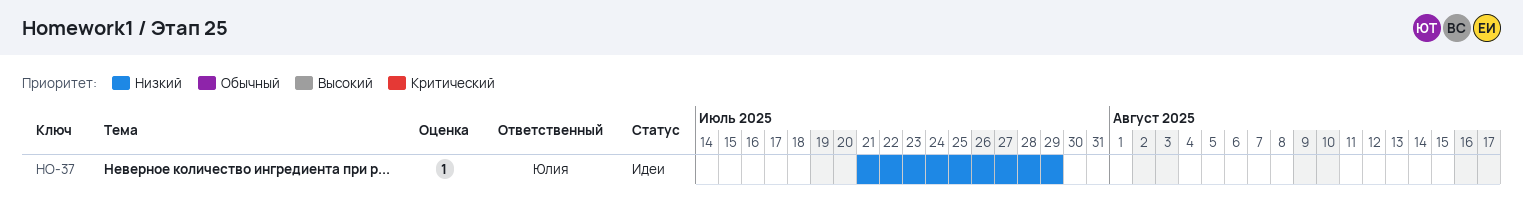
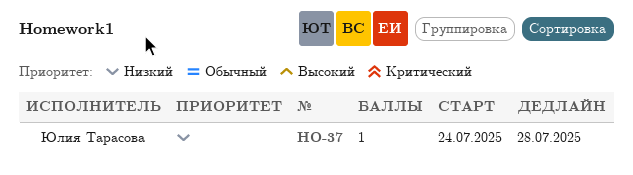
HO-37, start: Jul 21 -> Jul 24
HO-37, due: Jul 29 -> Jul 28

